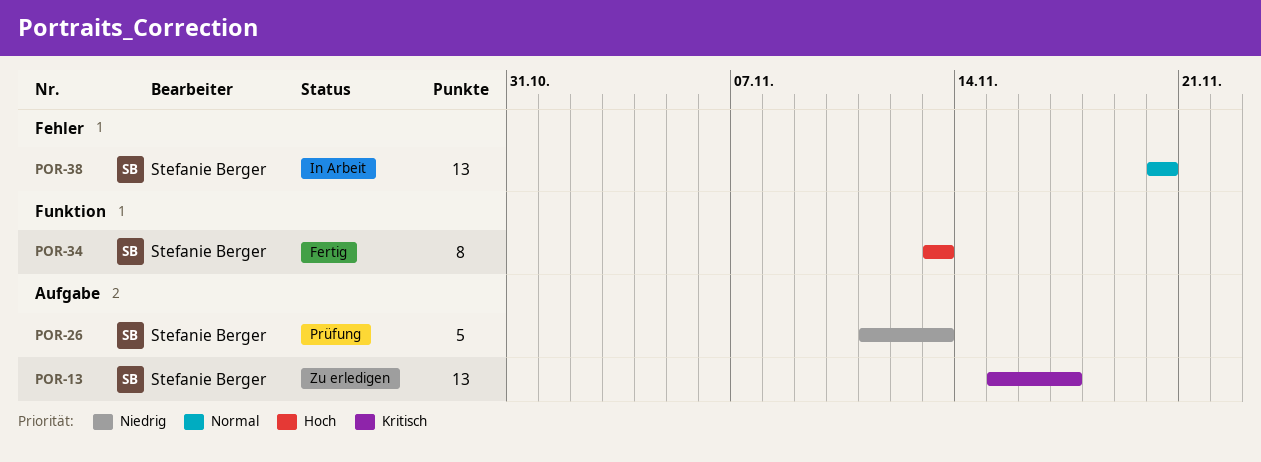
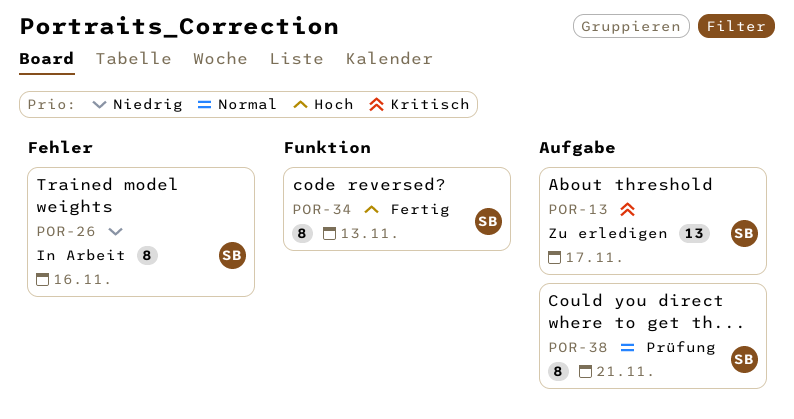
POR-26, status: Prüfung -> In Arbeit
POR-26, label: Aufgabe -> Fehler
POR-26, estimate: 5 -> 8
POR-26, due: Nov 13 -> Nov 16
POR-38, status: In Arbeit -> Prüfung
POR-38, label: Fehler -> Aufgabe
POR-38, estimate: 13 -> 8
POR-38, due: Nov 20 -> Nov 21

